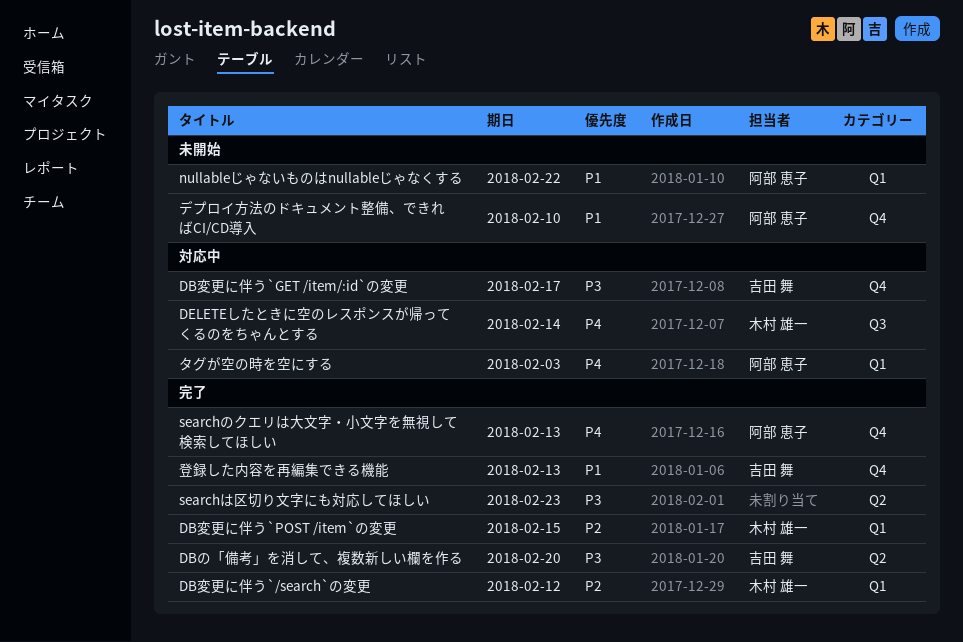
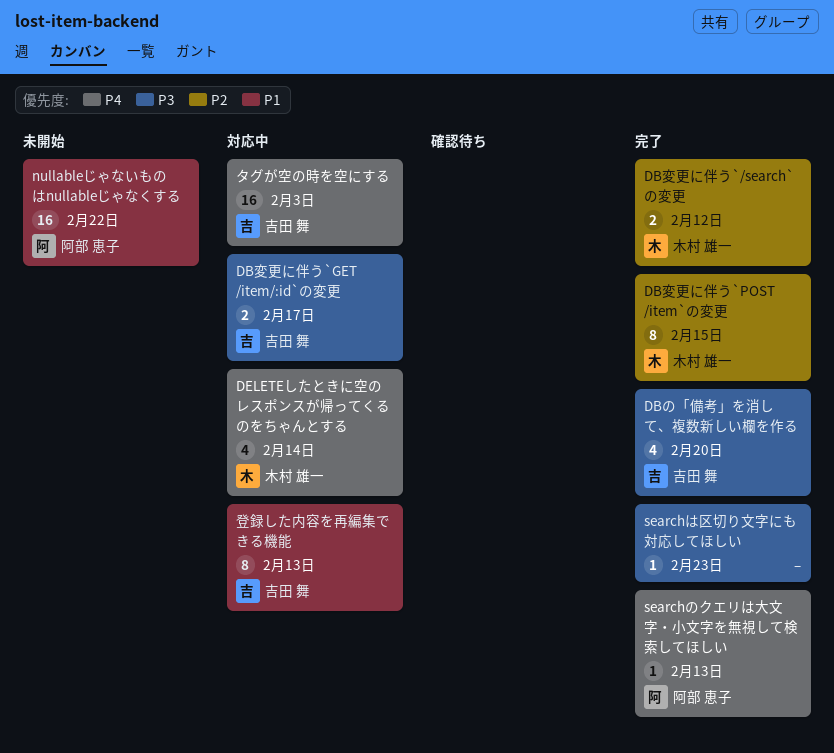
タグが空の時を空にする, owner: 阿部 恵子 -> 吉田 舞
デプロイ方法のドキュメント整備、できればCI/CD導入: present -> none
登録した内容を再編集できる機能, status: 完了 -> 対応中

